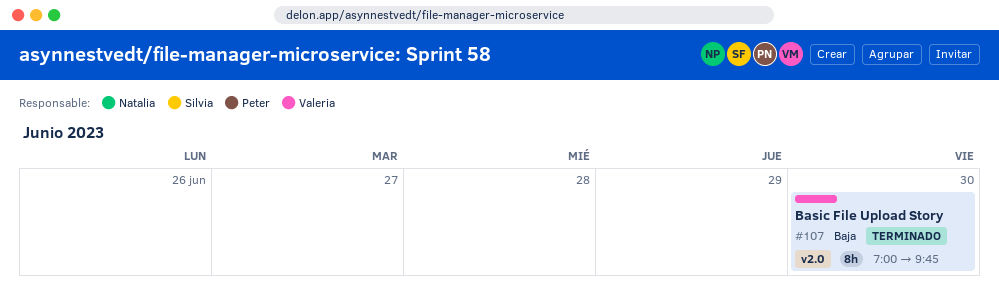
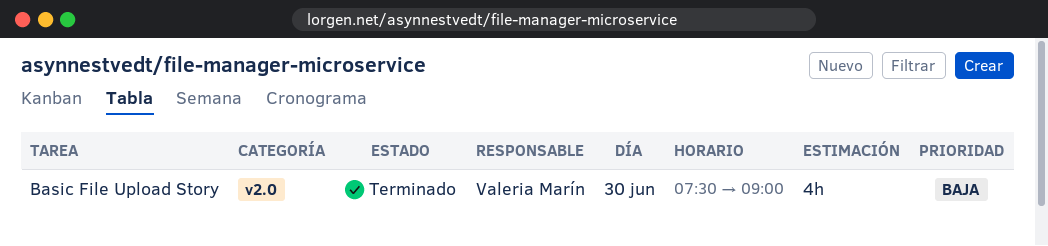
Basic File Upload Story, estimate: 8h -> 4h
Basic File Upload Story, begins: 07:00 -> 07:30
Basic File Upload Story, ends: 09:45 -> 09:00

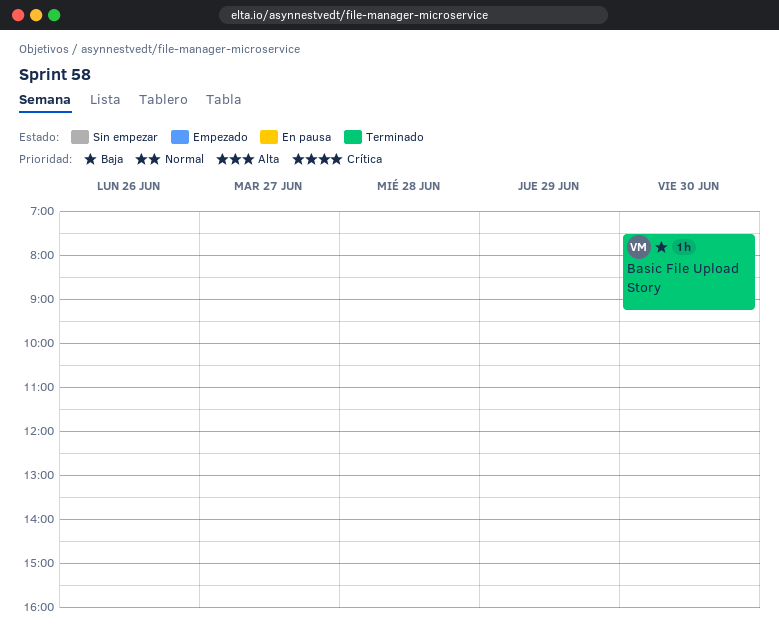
Basic File Upload Story, estimate: 4h -> 1h
Basic File Upload Story, ends: 09:00 -> 09:15

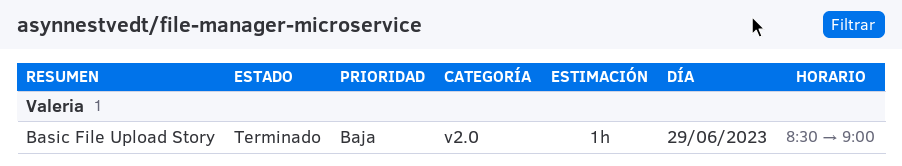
Basic File Upload Story, day: Jun 30 -> Jun 29
Basic File Upload Story, begins: 07:30 -> 08:30
Basic File Upload Story, ends: 09:15 -> 09:00

